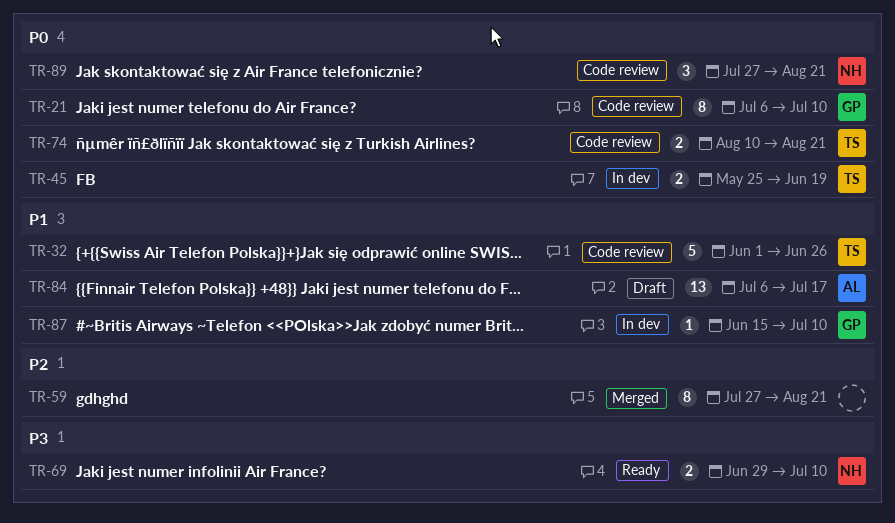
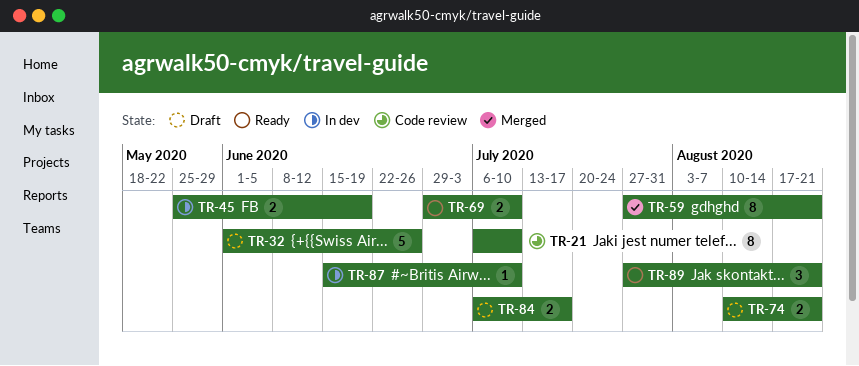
TR-32, status: Code review -> Draft
TR-74, status: Code review -> Draft
TR-84, estimate: 13 -> 2
TR-89, status: Code review -> Ready

